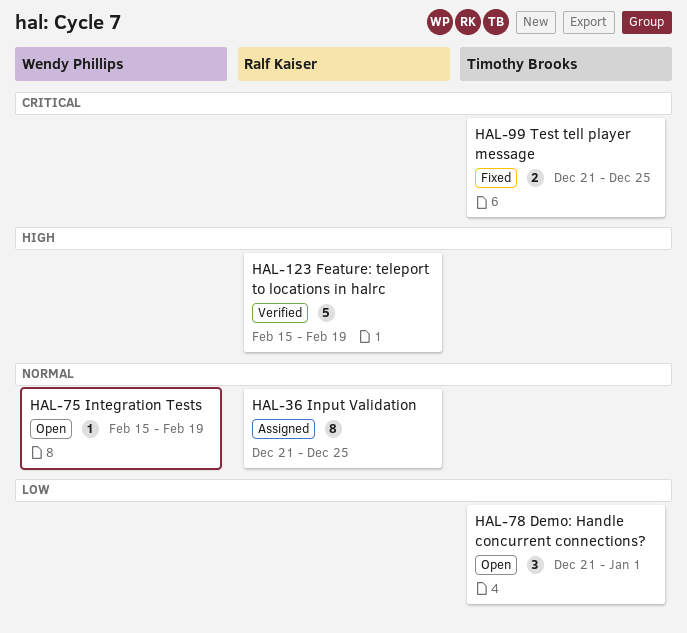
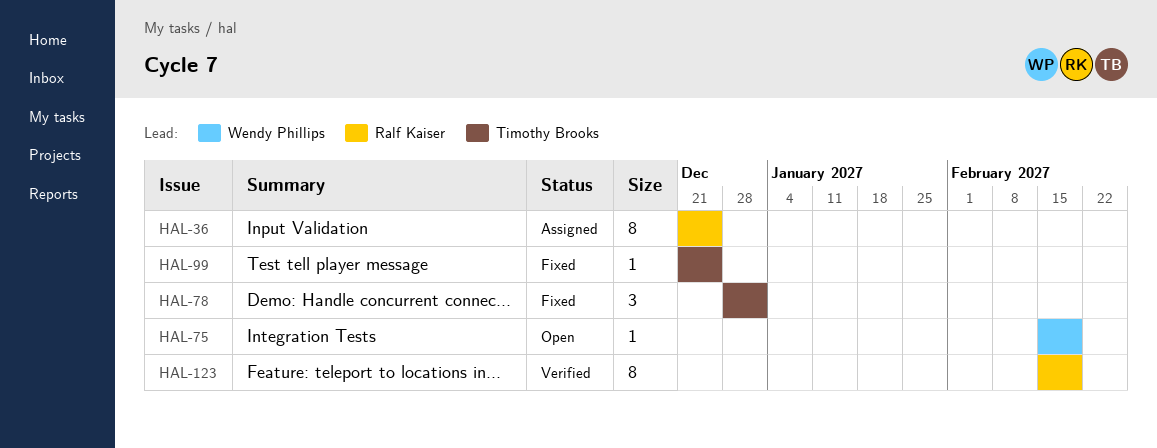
HAL-78, status: Open -> Fixed
HAL-78, start: Dec 21 -> Dec 28
HAL-99, estimate: 2 -> 1
HAL-123, estimate: 5 -> 8

